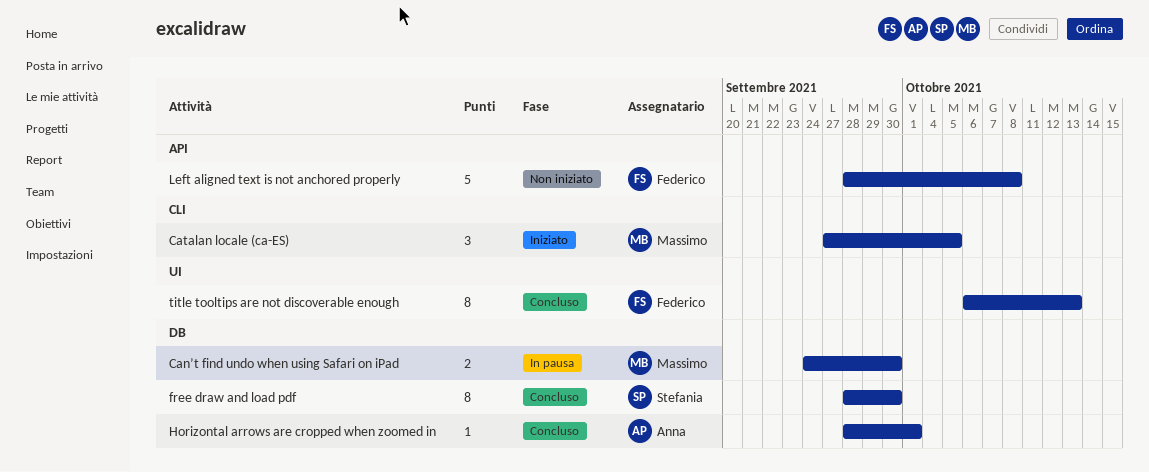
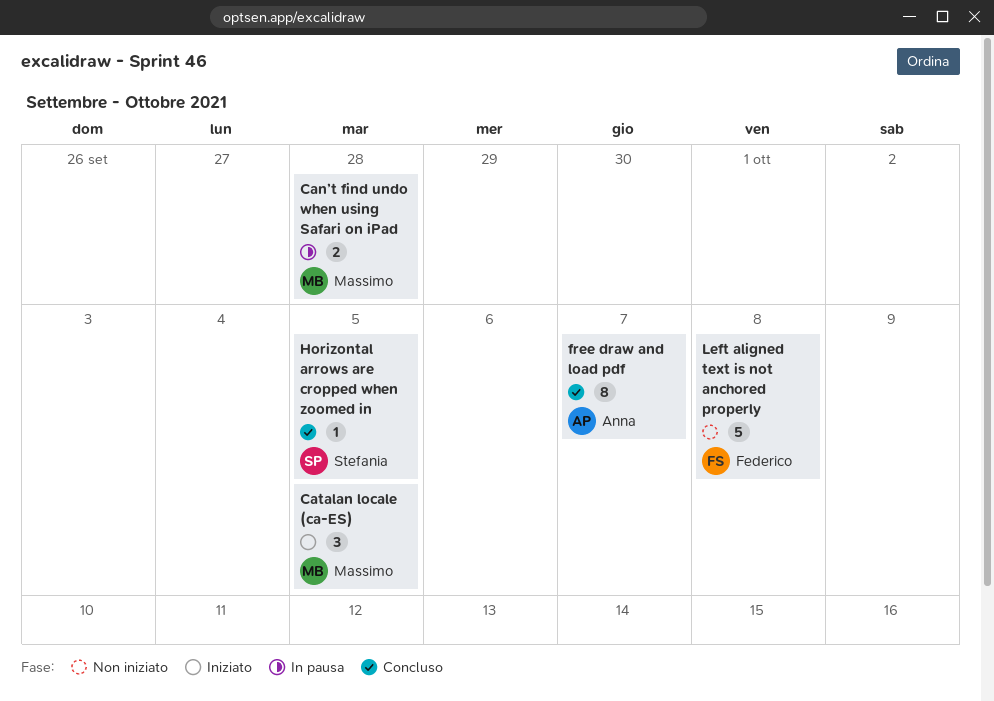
Can’t find undo when using Safari on iPad, due: Sep 30 -> Sep 28
free draw and load pdf, owner: Stefania -> Anna
free draw and load pdf, due: Sep 30 -> Oct 7
Horizontal arrows are cropped when zoomed in, owner: Anna -> Stefania
Horizontal arrows are cropped when zoomed in, due: Oct 1 -> Oct 5
title tooltips are not discoverable enough: present -> none

